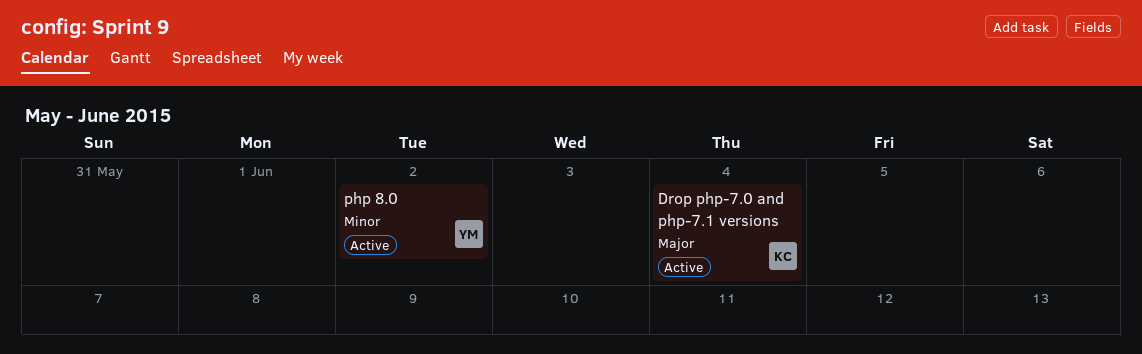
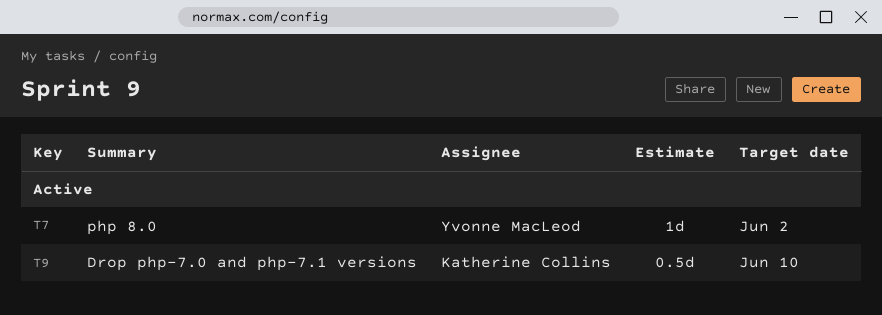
Drop php-7.0 and php-7.1 versions, due: Jun 4 -> Jun 10

